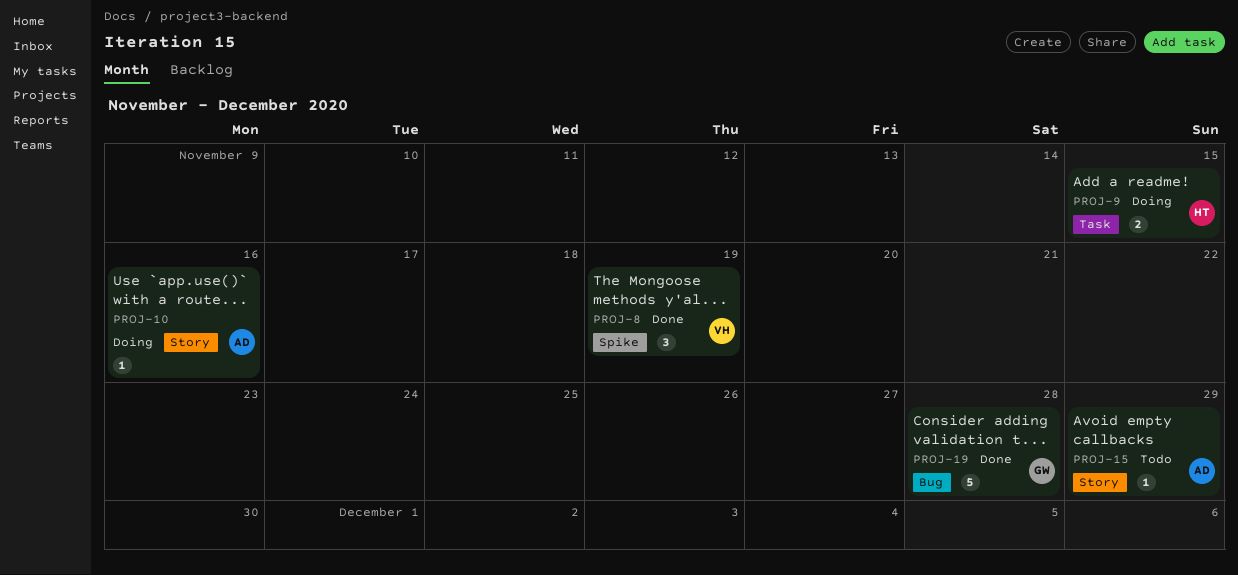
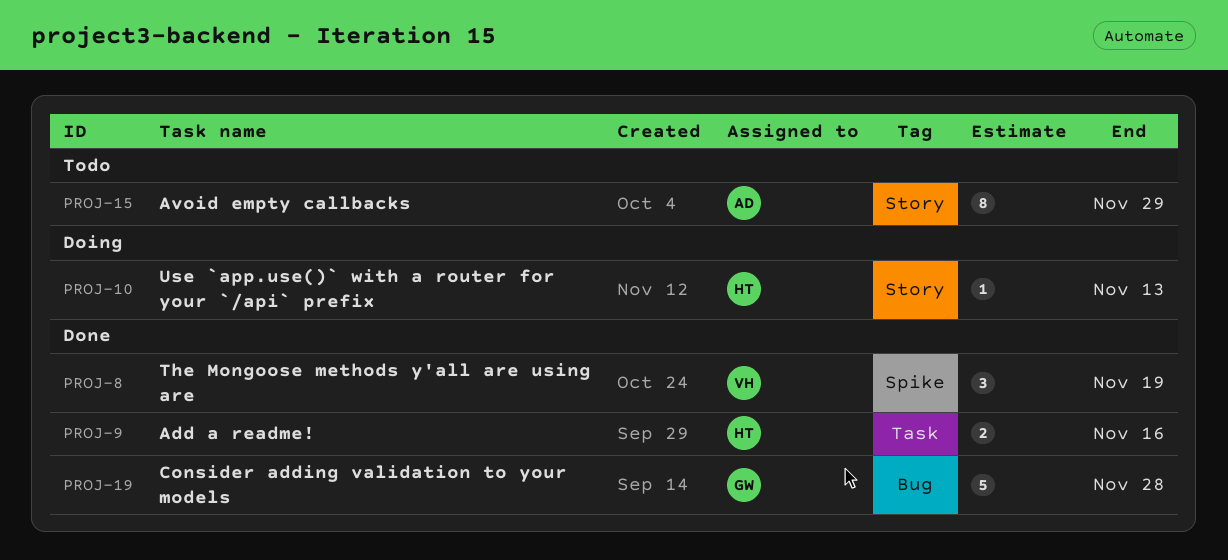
PROJ-9, status: Doing -> Done
PROJ-9, due: Nov 15 -> Nov 16
PROJ-10, owner: AD -> HT
PROJ-10, due: Nov 16 -> Nov 13
PROJ-15, estimate: 1 -> 8

